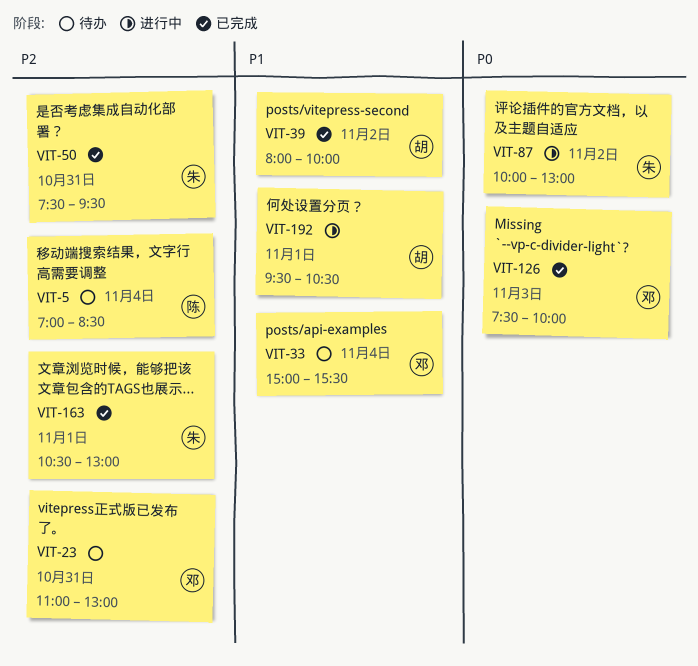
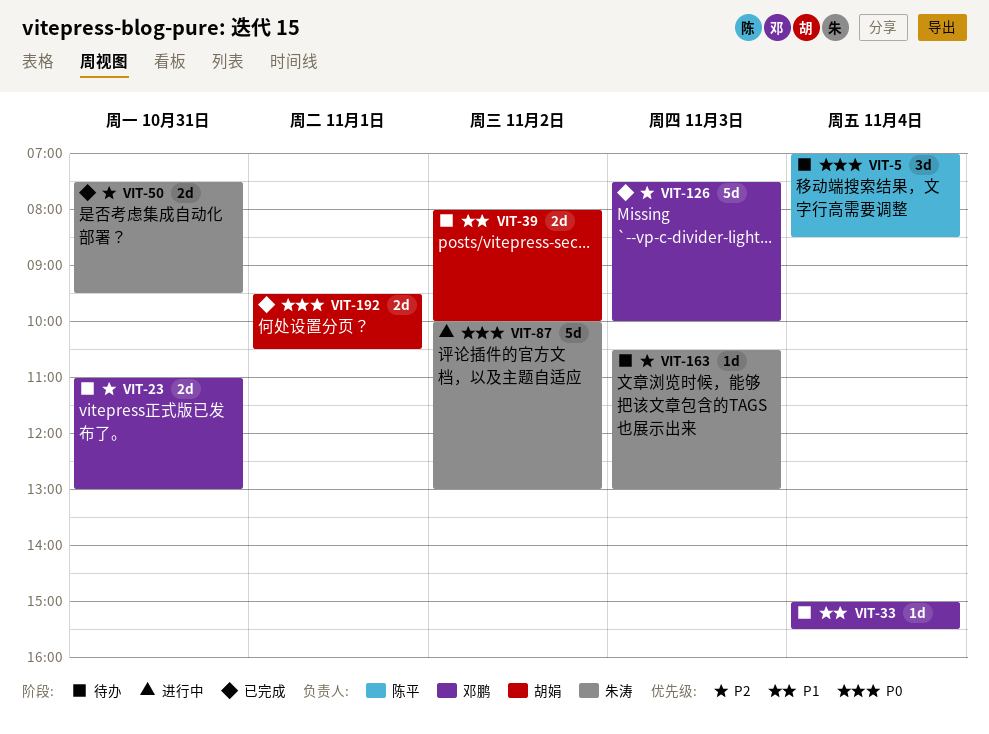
VIT-5, priority: P2 -> P0
VIT-39, status: 已完成 -> 待办
VIT-126, priority: P0 -> P2
VIT-163, status: 已完成 -> 待办
VIT-163, day: Nov 1 -> Nov 3
VIT-192, status: 进行中 -> 已完成
VIT-192, priority: P1 -> P0

